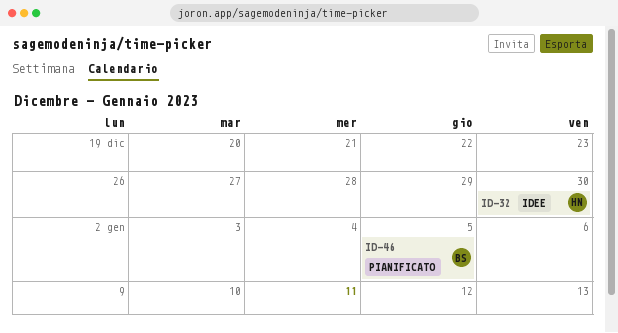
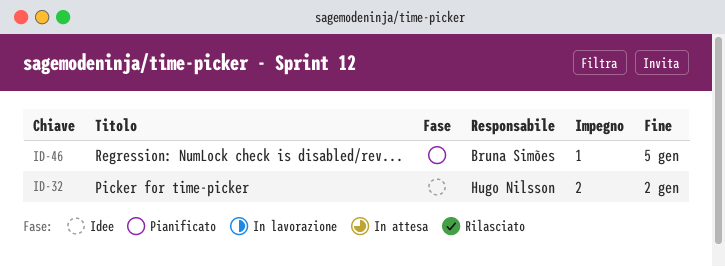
ID-32, due: Dec 30 -> Jan 2

